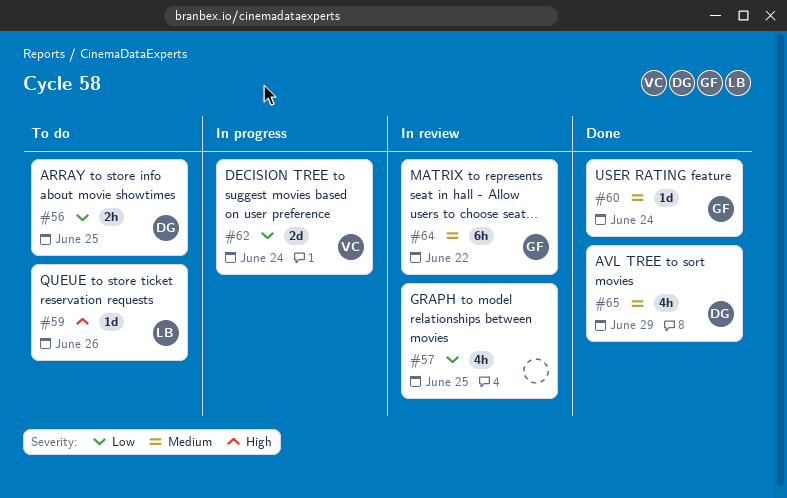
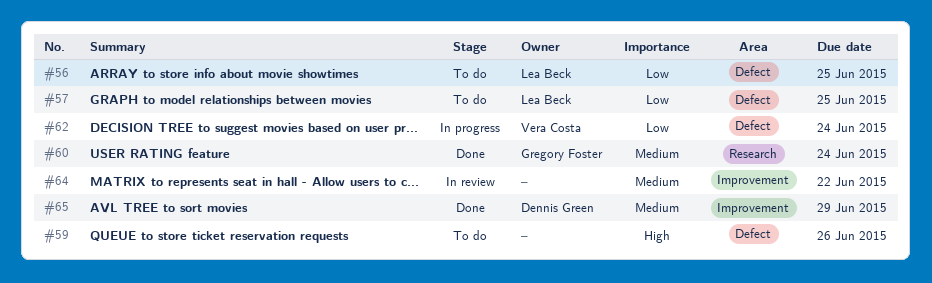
#56, owner: Dennis Green -> Lea Beck
#57, status: In review -> To do
#57, owner: none -> Lea Beck
#59, owner: Lea Beck -> none
#64, owner: Gregory Foster -> none

